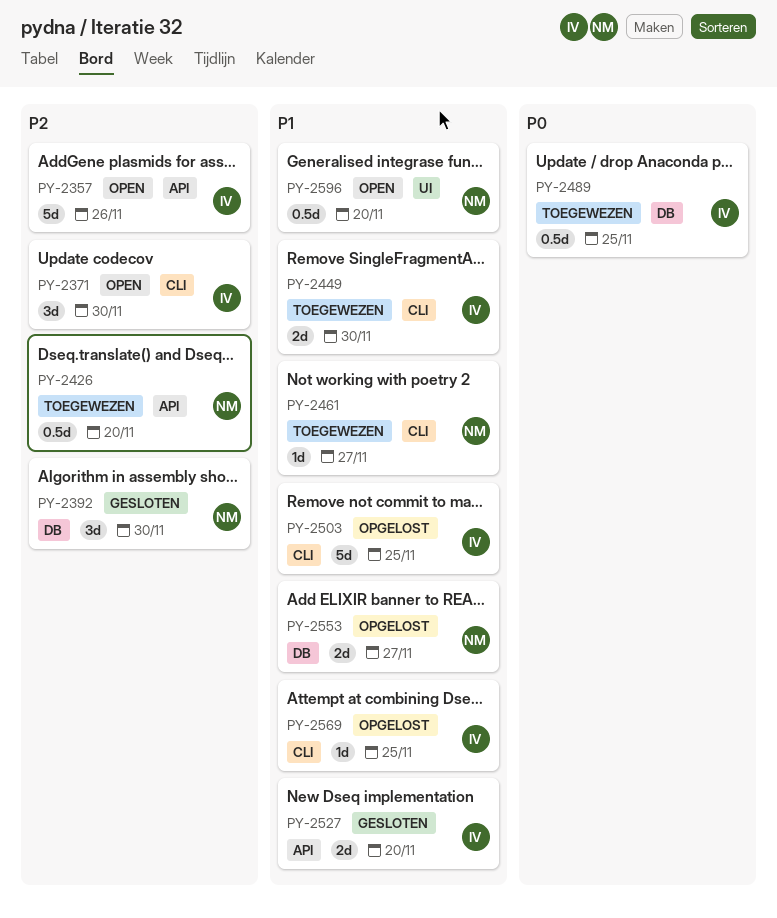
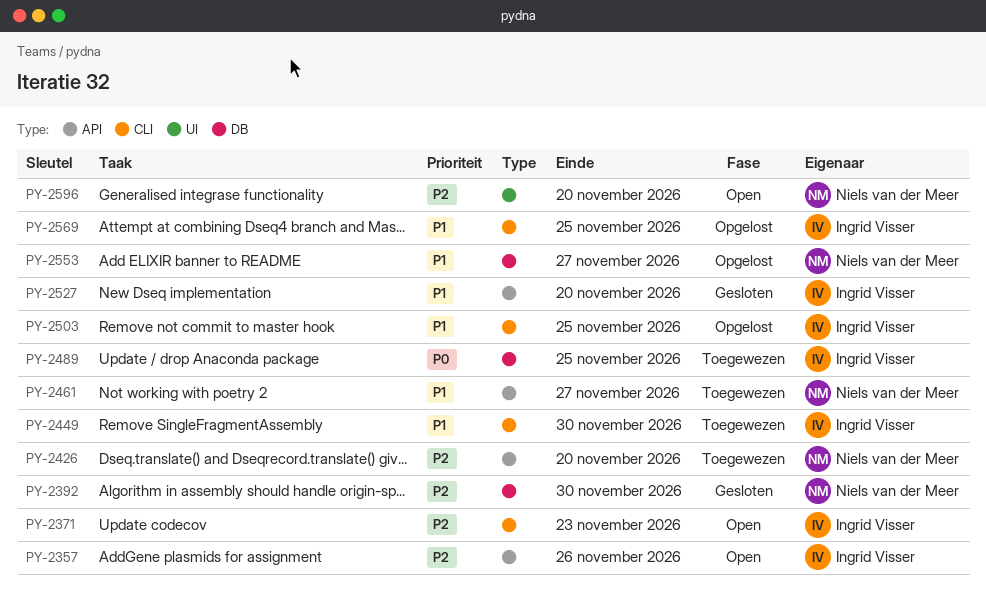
PY-2371, due: Nov 30 -> Nov 23
PY-2461, label: CLI -> API
PY-2596, priority: P1 -> P2

